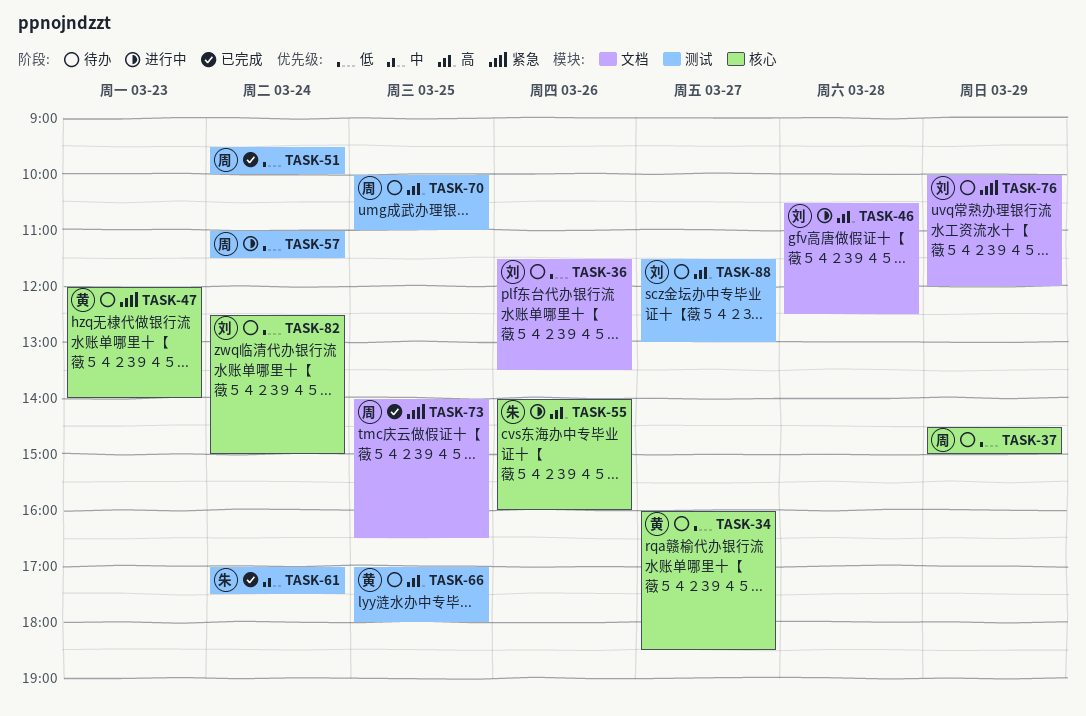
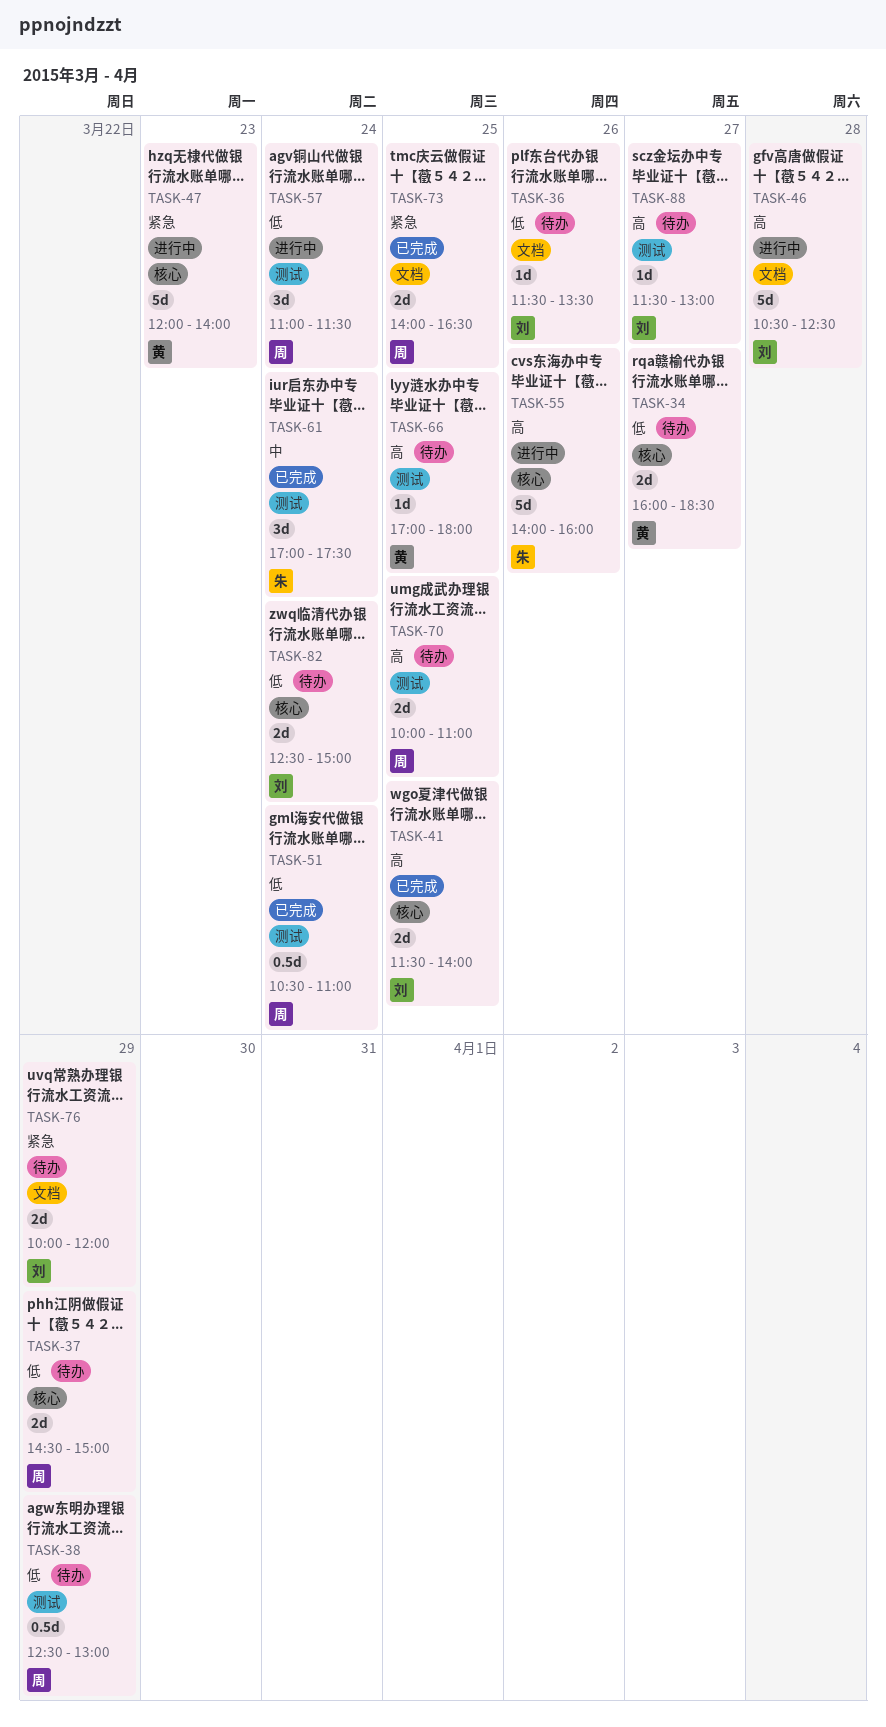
TASK-38: none -> present
TASK-41: none -> present
TASK-47, status: 待办 -> 进行中
TASK-51, begins: 09:30 -> 10:30
TASK-51, ends: 10:00 -> 11:00

